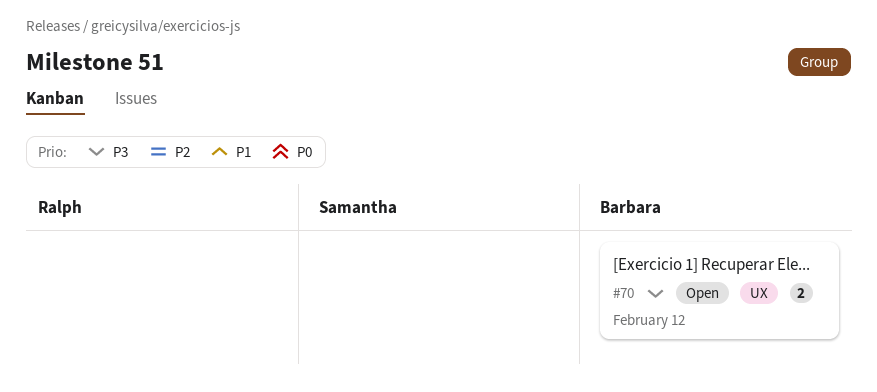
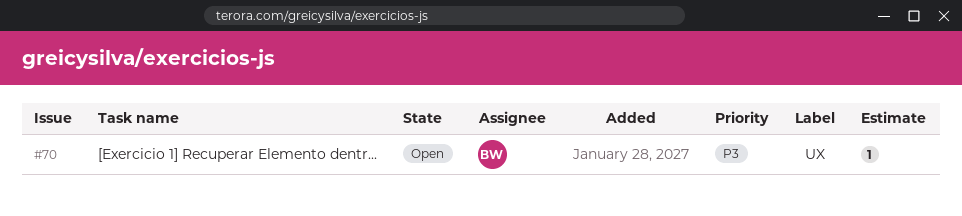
#70, estimate: 2 -> 1

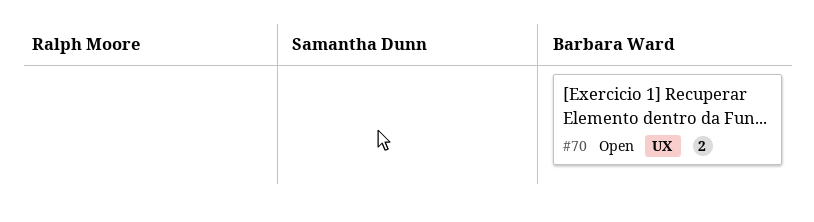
#70, estimate: 1 -> 2

